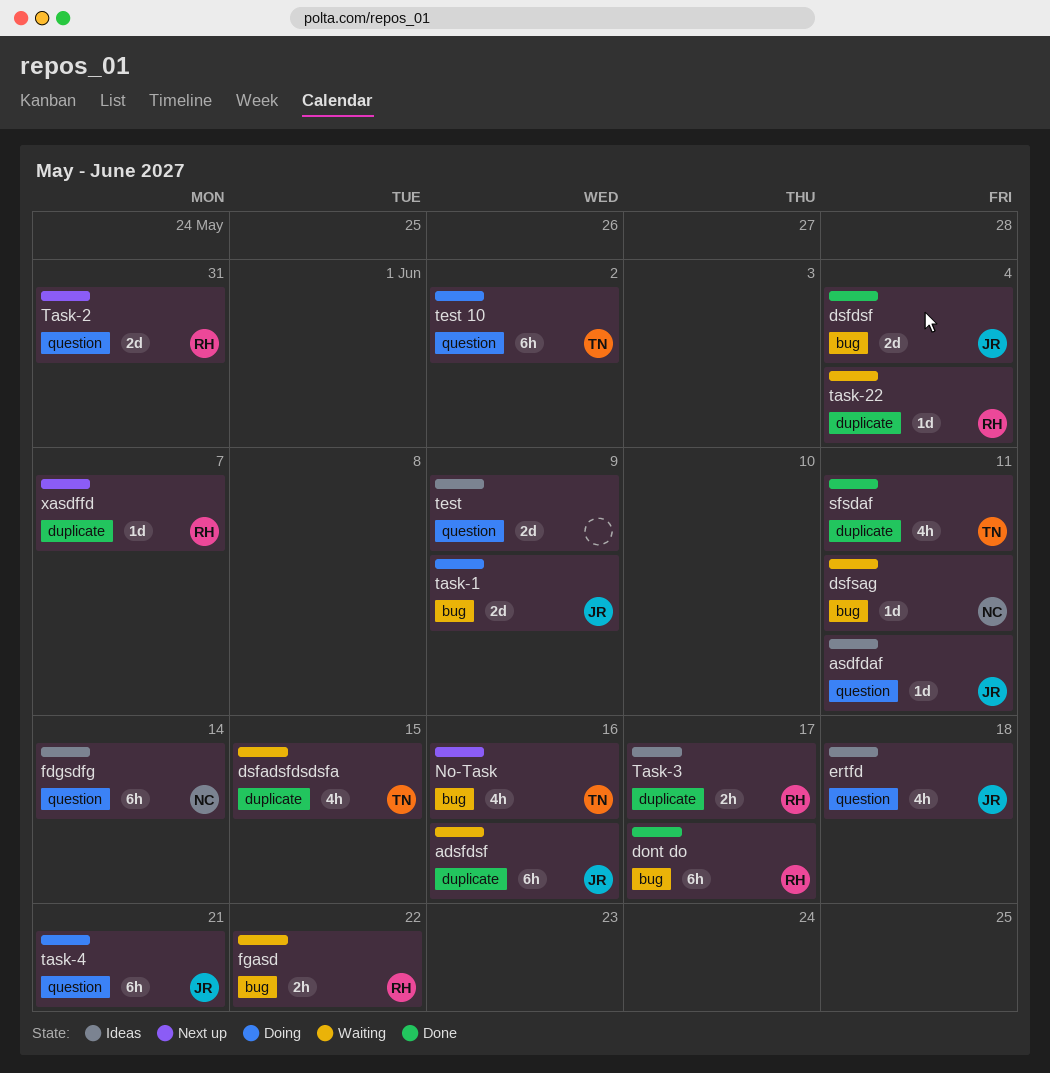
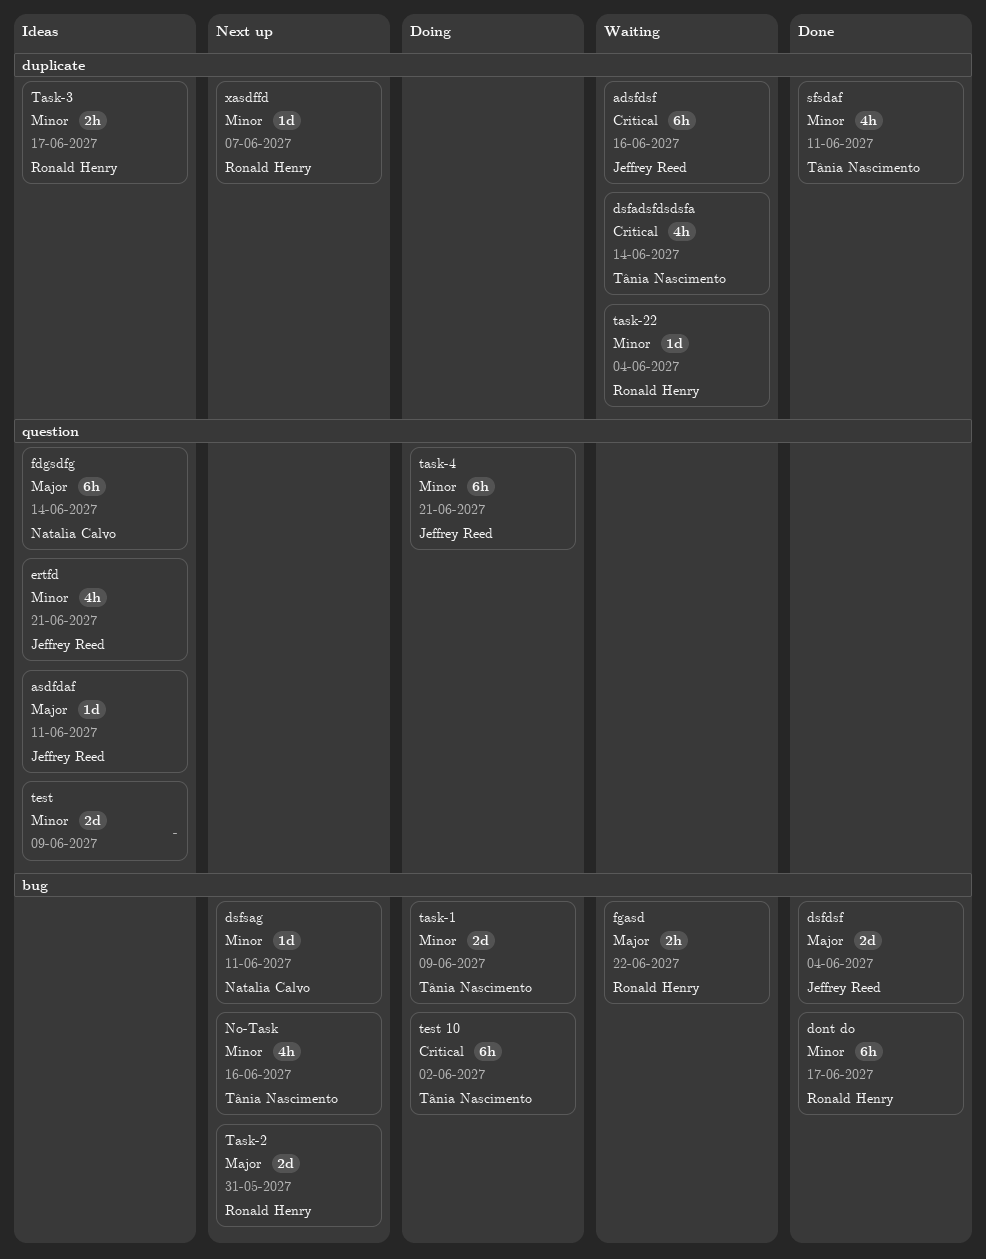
dsfadsfdsdsfa, due: Jun 15 -> Jun 14
dsfsag, status: Waiting -> Next up
ertfd, due: Jun 18 -> Jun 21
task-1, owner: Jeffrey Reed -> Tânia Nascimento
Task-2, label: question -> bug
test 10, label: question -> bug

